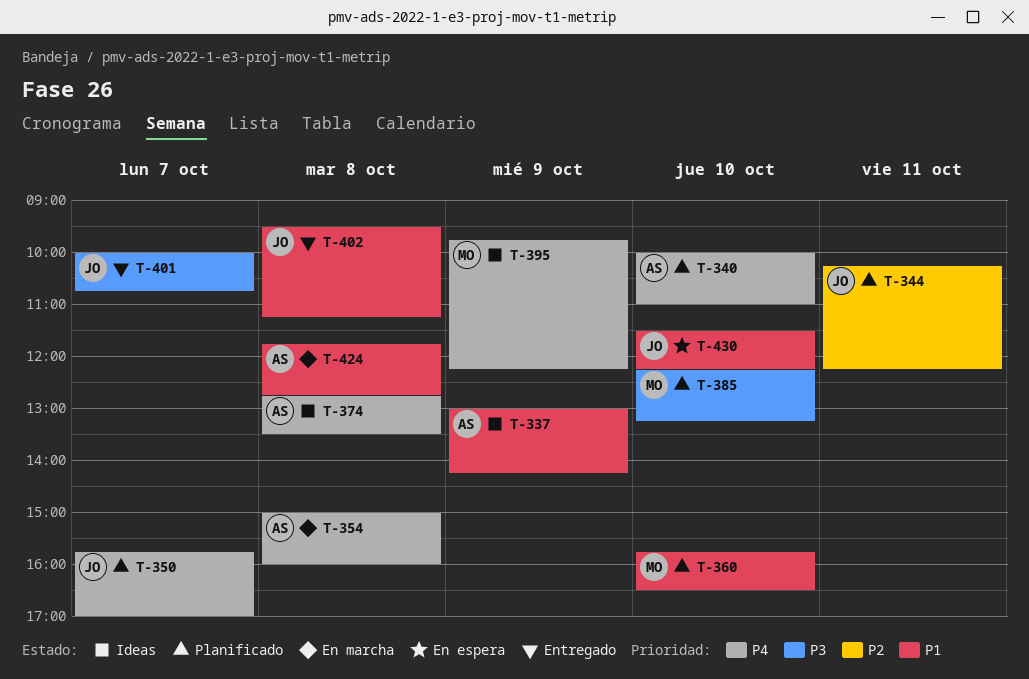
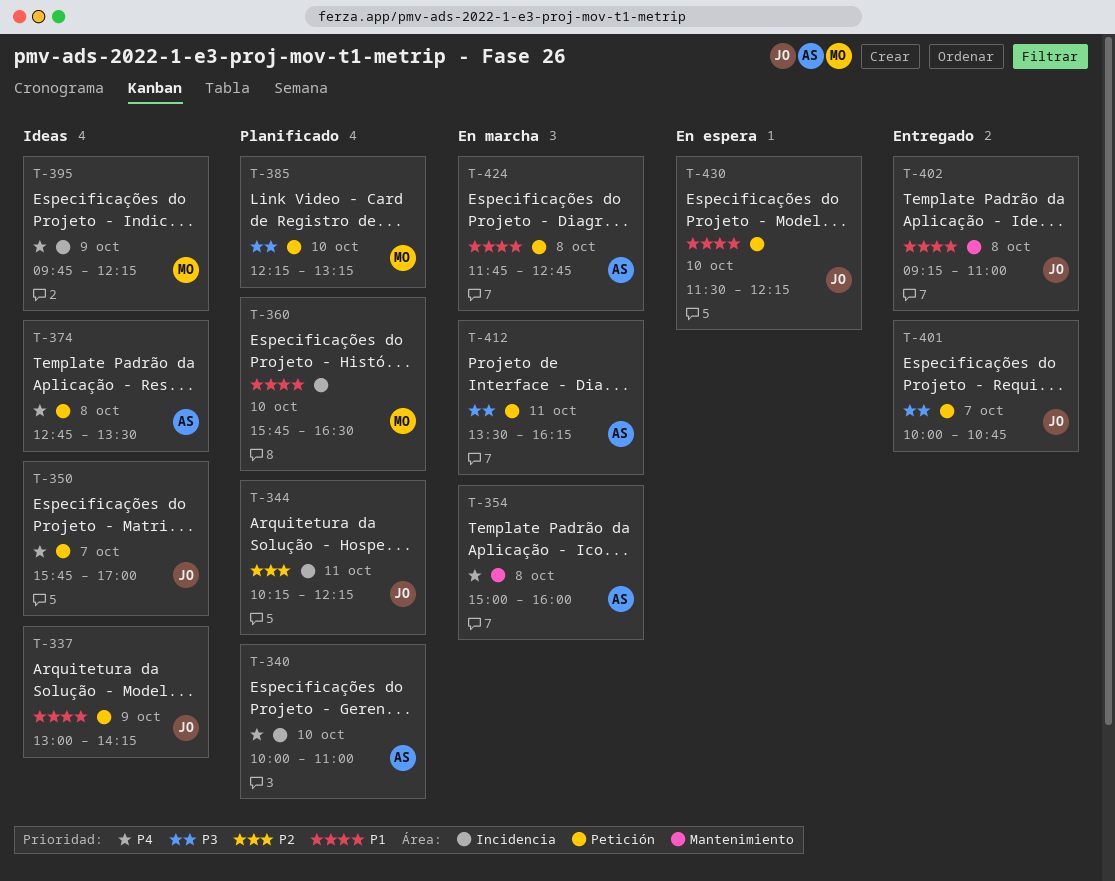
T-337, owner: AS -> JO
T-350, status: Planificado -> Ideas
T-402, begins: 09:30 -> 09:15
T-402, ends: 11:15 -> 11:00
T-412: none -> present

